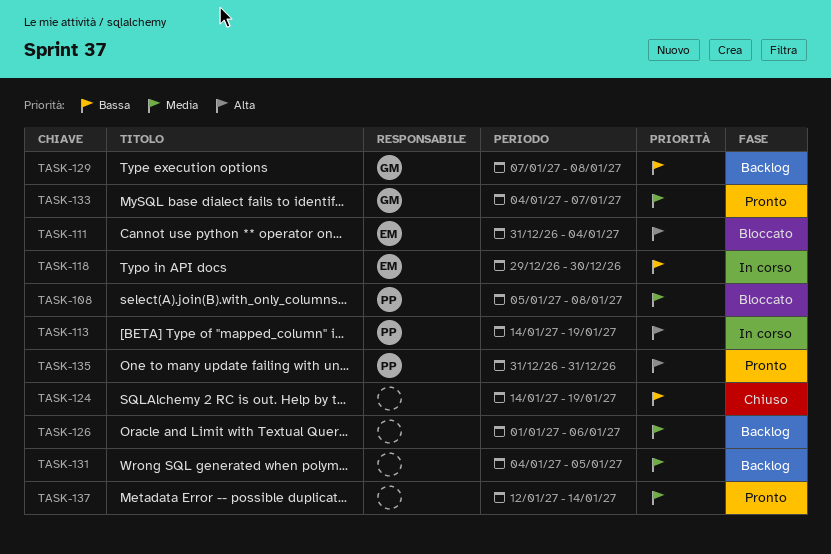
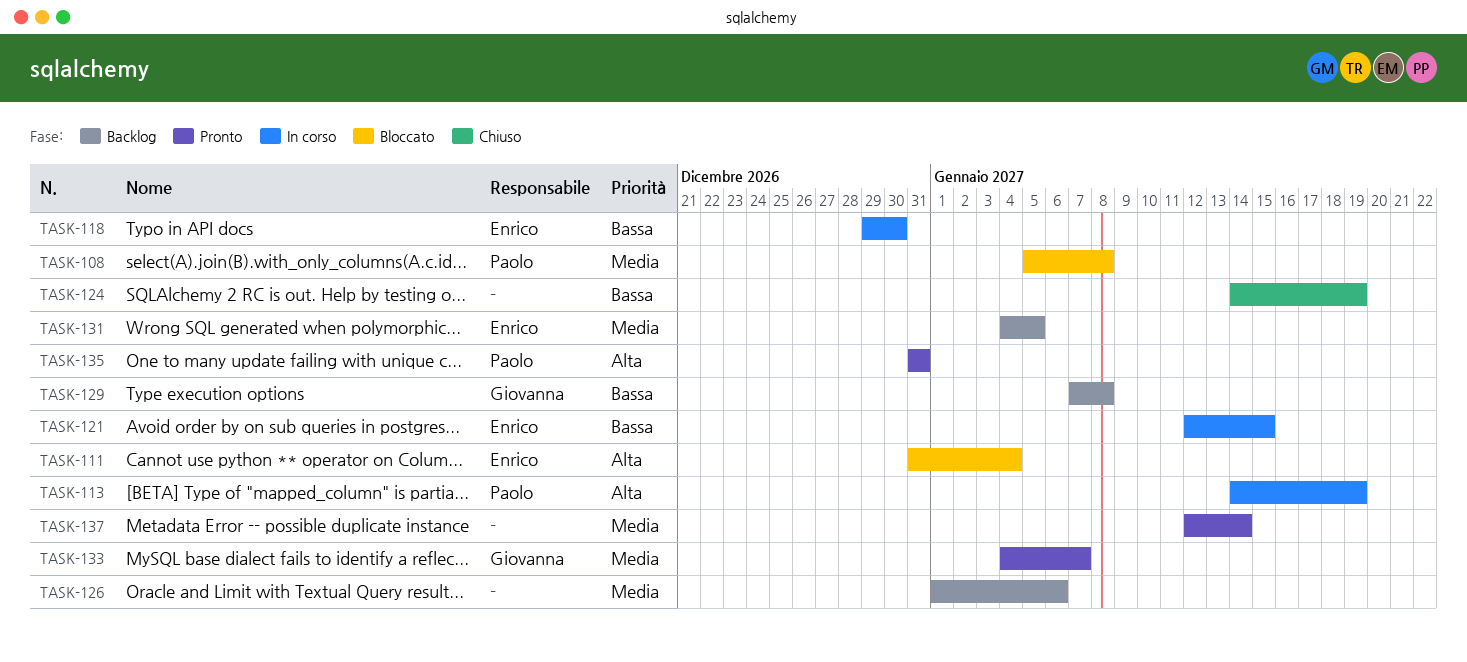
TASK-121: none -> present
TASK-131, owner: none -> Enrico

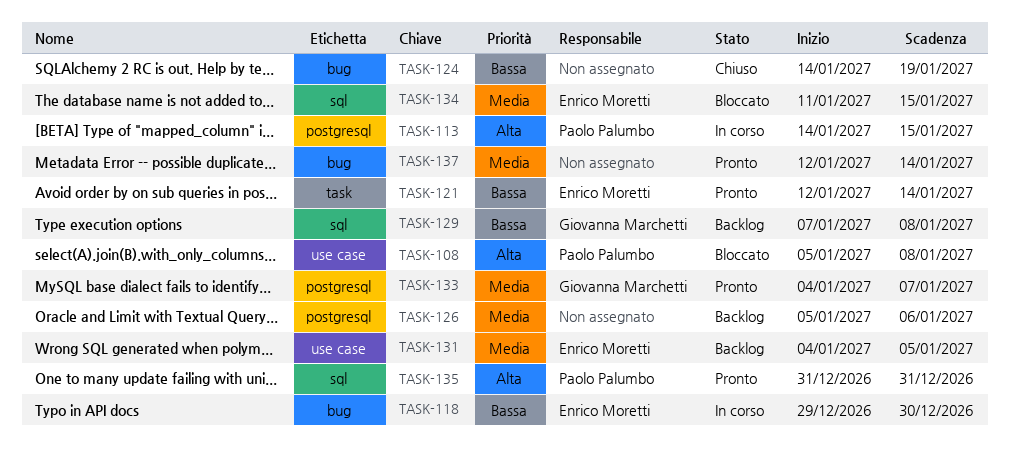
TASK-108, priority: Media -> Alta
TASK-111: present -> none
TASK-113, due: Jan 19 -> Jan 15
TASK-121, status: In corso -> Pronto
TASK-121, due: Jan 15 -> Jan 14
TASK-126, start: Jan 1 -> Jan 5
TASK-134: none -> present

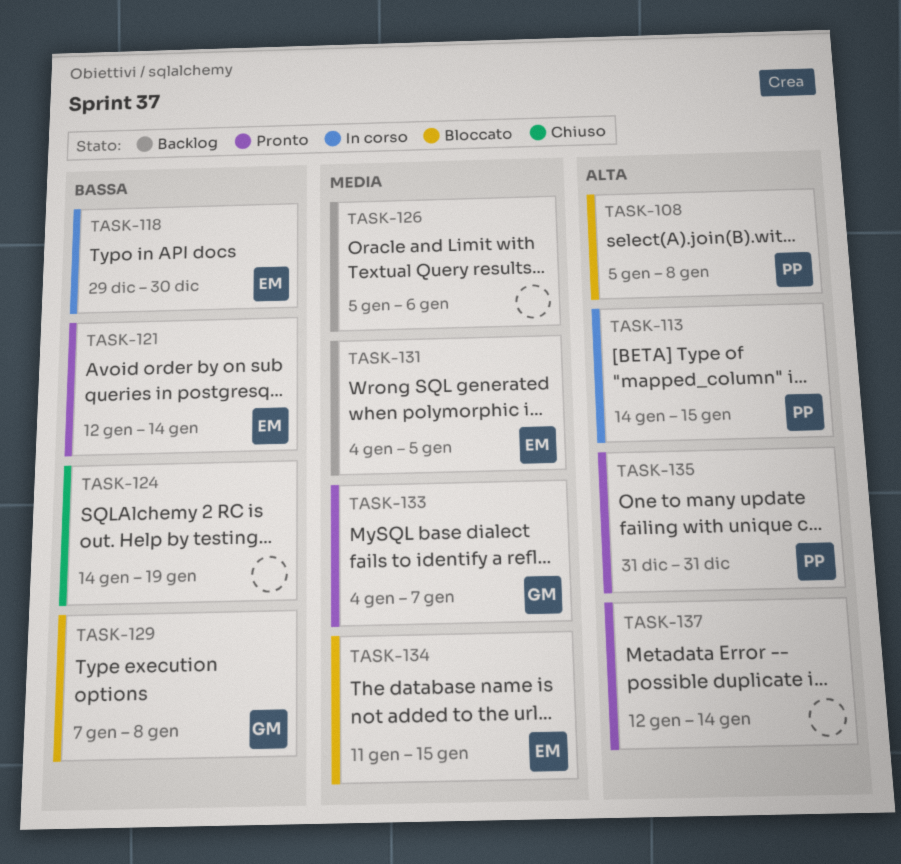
TASK-129, status: Backlog -> Bloccato
TASK-137, priority: Media -> Alta

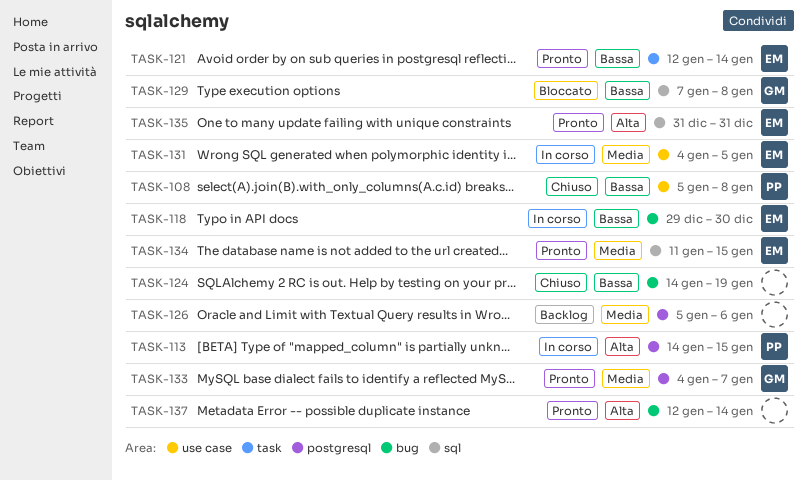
TASK-108, status: Bloccato -> Chiuso
TASK-108, priority: Alta -> Bassa
TASK-131, status: Backlog -> In corso
TASK-134, status: Bloccato -> Pronto
TASK-135, owner: PP -> EM

